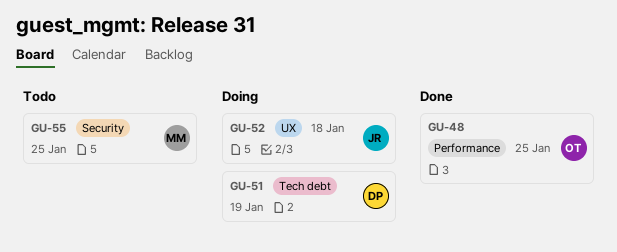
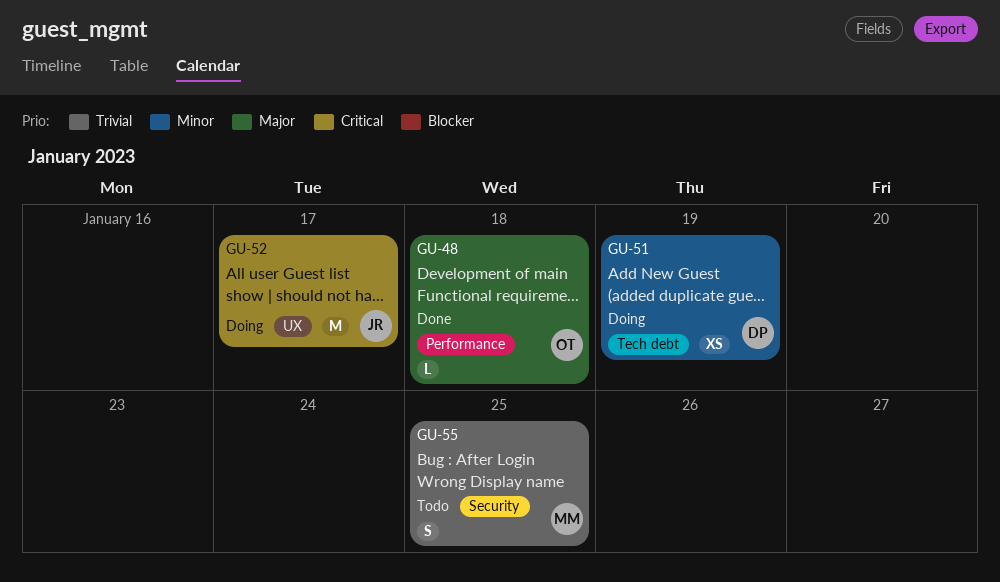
GU-48, due: Jan 25 -> Jan 18
GU-52, due: Jan 18 -> Jan 17

